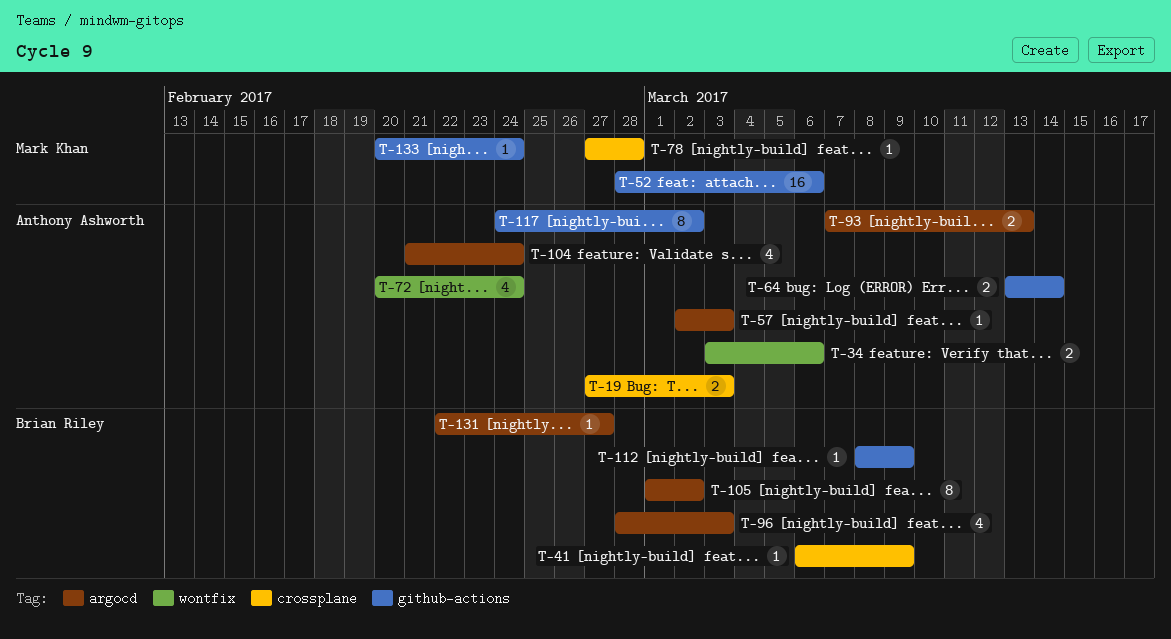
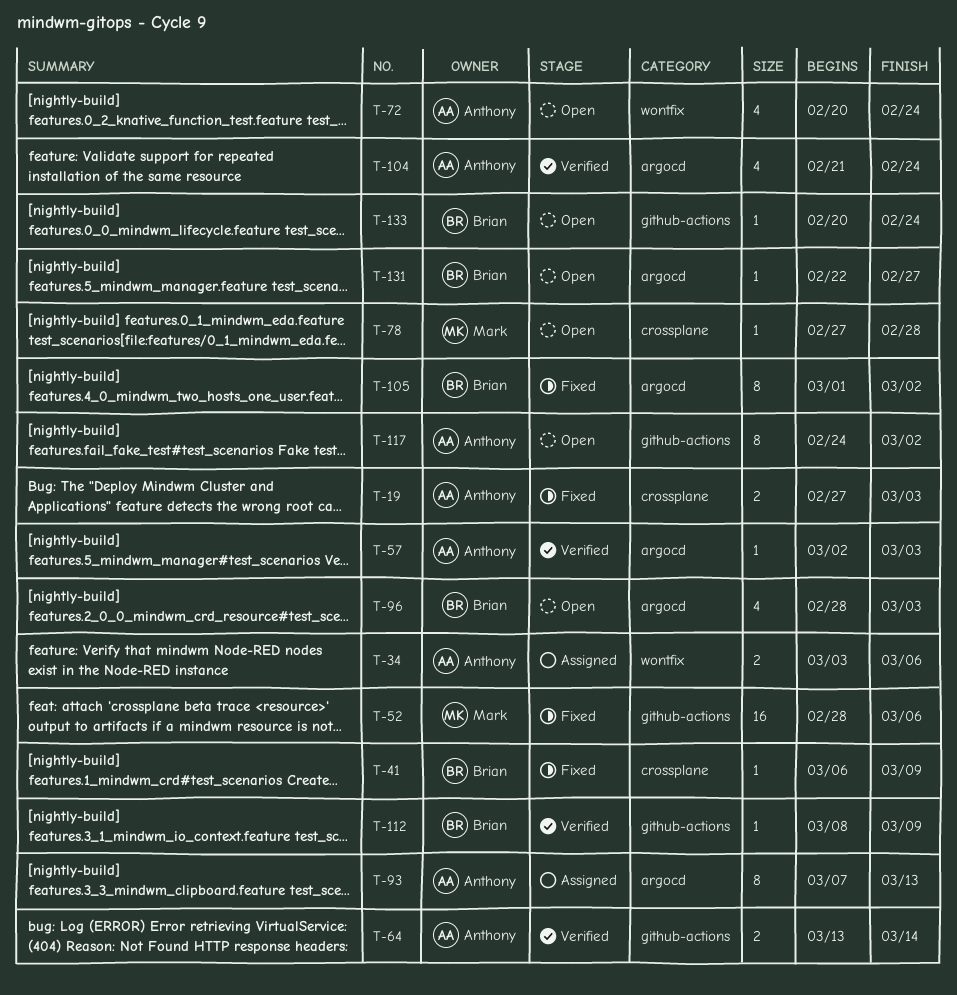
T-93, estimate: 2 -> 8
T-133, owner: Mark Khan -> Brian Riley

